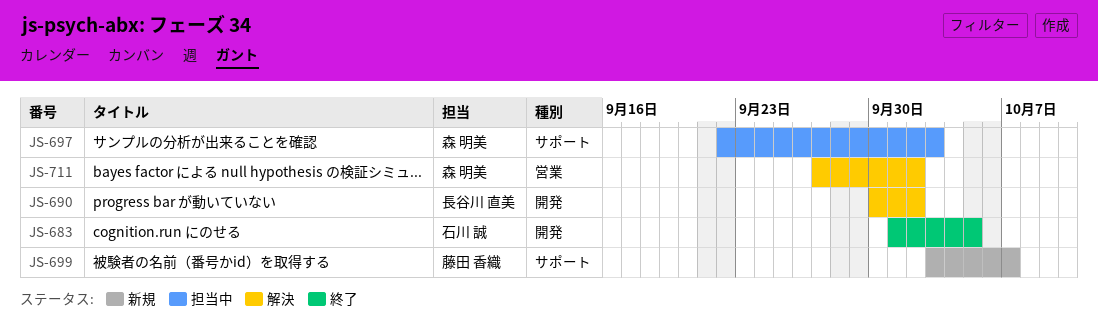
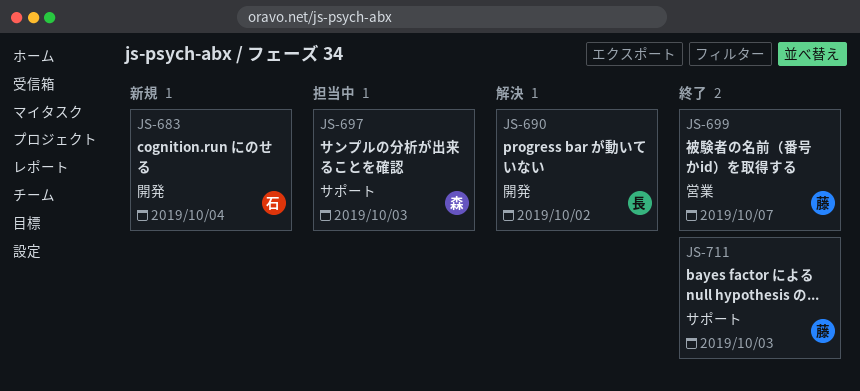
JS-683, status: 終了 -> 新規
JS-683, due: Oct 5 -> Oct 4
JS-699, status: 新規 -> 終了
JS-699, label: サポート -> 営業
JS-711, status: 解決 -> 終了
JS-711, owner: 森 明美 -> 藤田 香織
JS-711, label: 営業 -> サポート
JS-711, due: Oct 2 -> Oct 3

